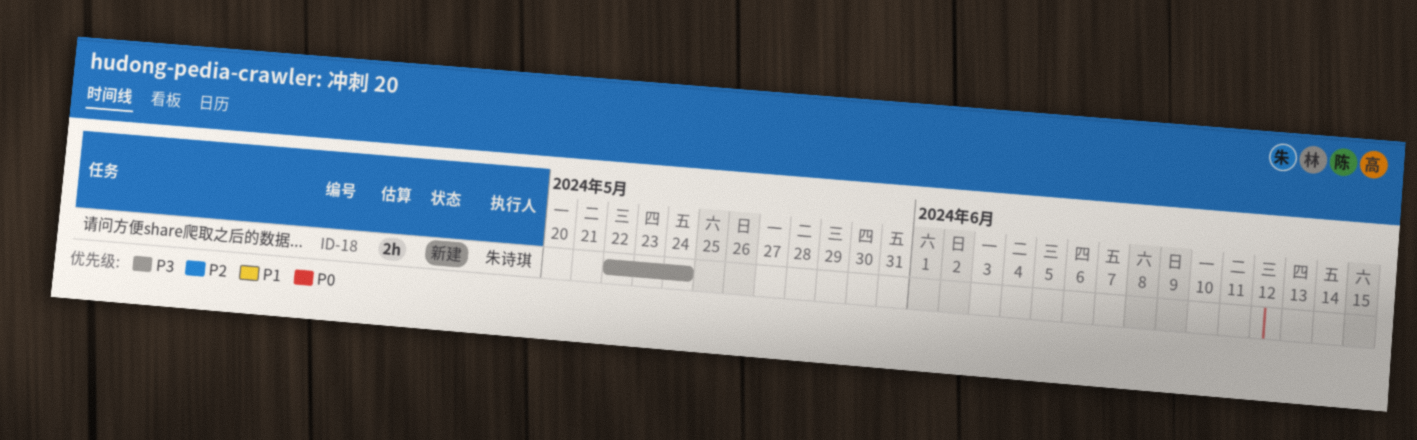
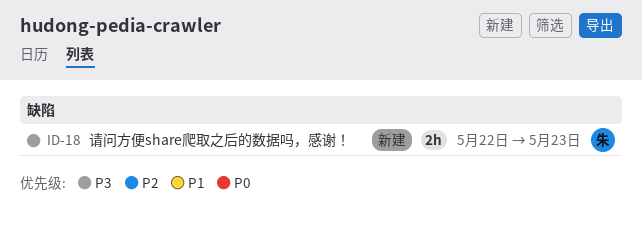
ID-18, due: May 24 -> May 23

